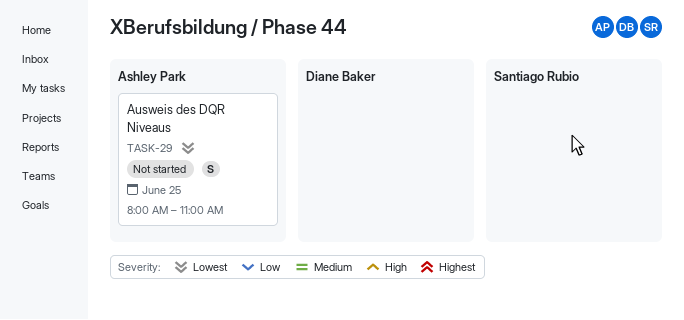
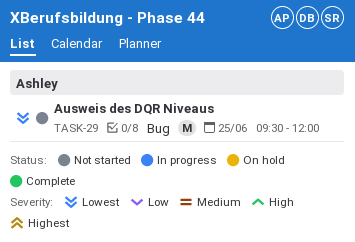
TASK-29, estimate: S -> M
TASK-29, begins: 08:00 -> 09:30
TASK-29, ends: 11:00 -> 12:00

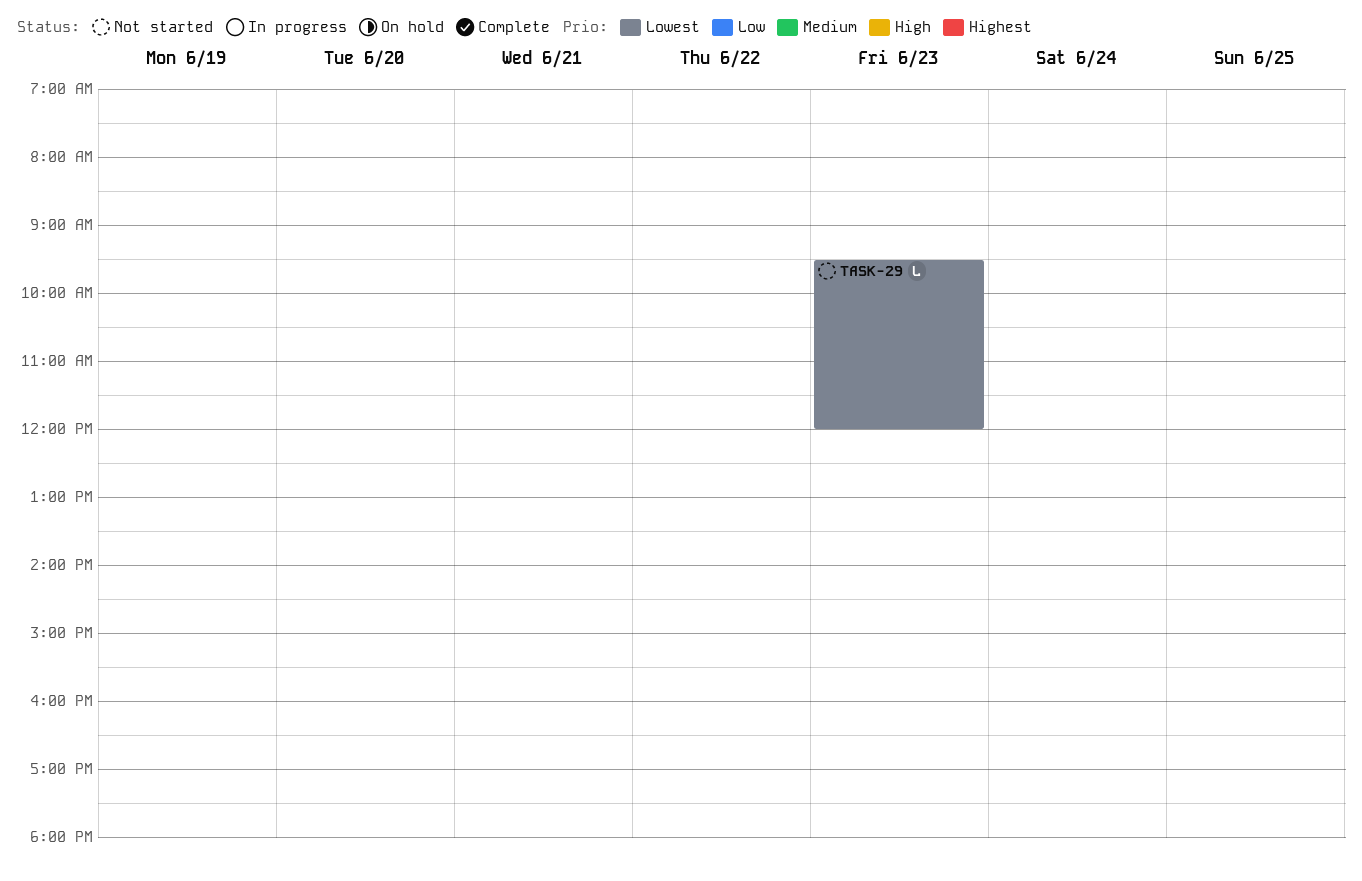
TASK-29, estimate: M -> L
TASK-29, day: Jun 25 -> Jun 23

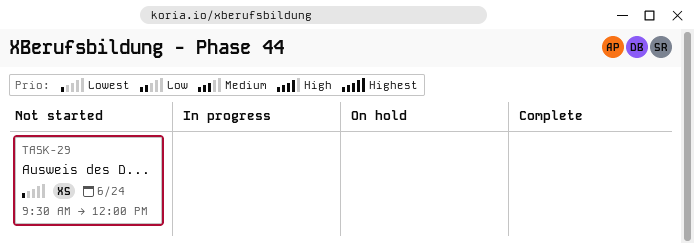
TASK-29, estimate: L -> XS
TASK-29, day: Jun 23 -> Jun 24

